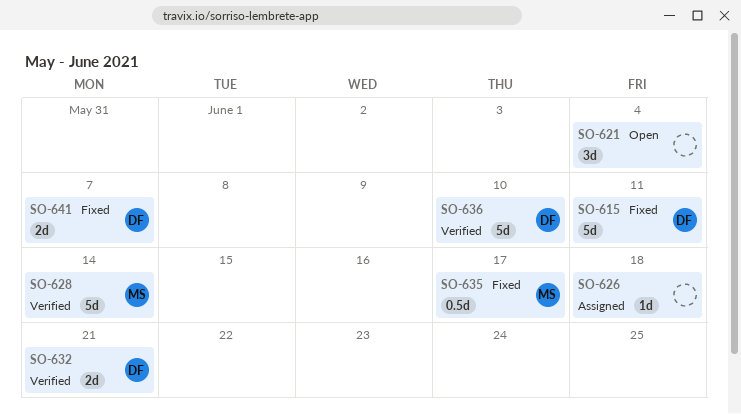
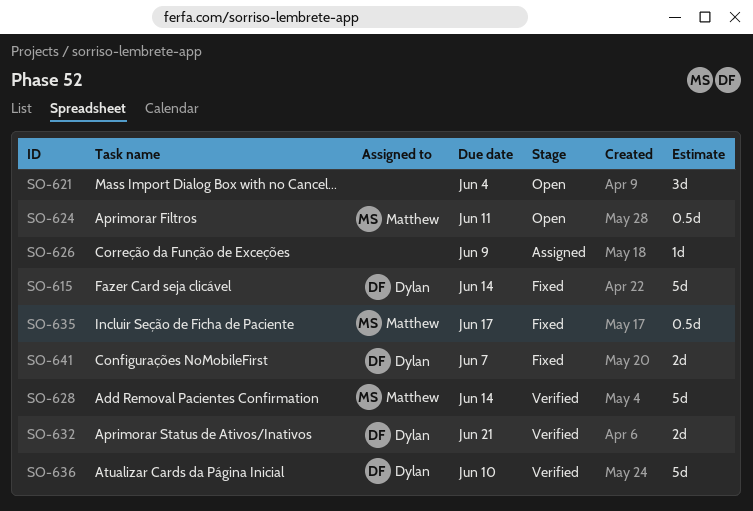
SO-615, due: Jun 11 -> Jun 14
SO-624: none -> present
SO-626, due: Jun 18 -> Jun 9

